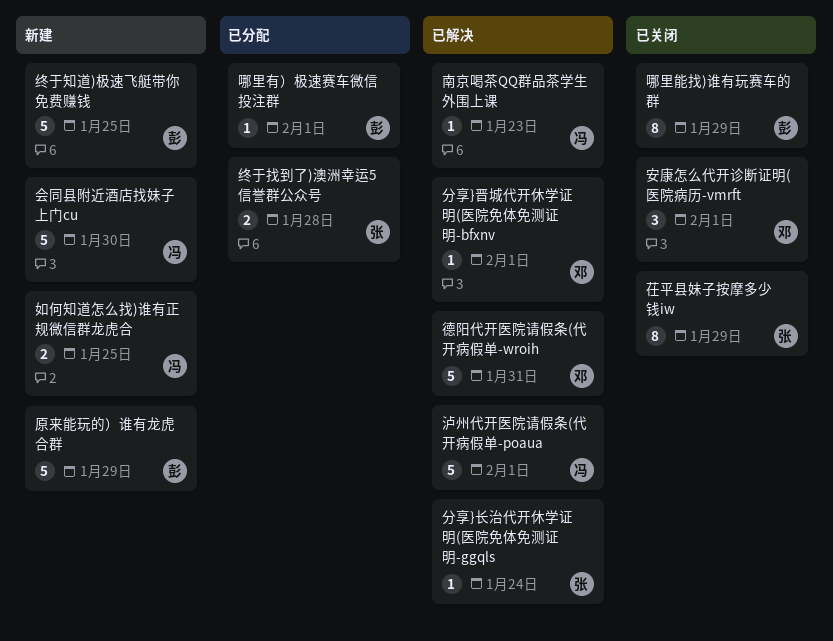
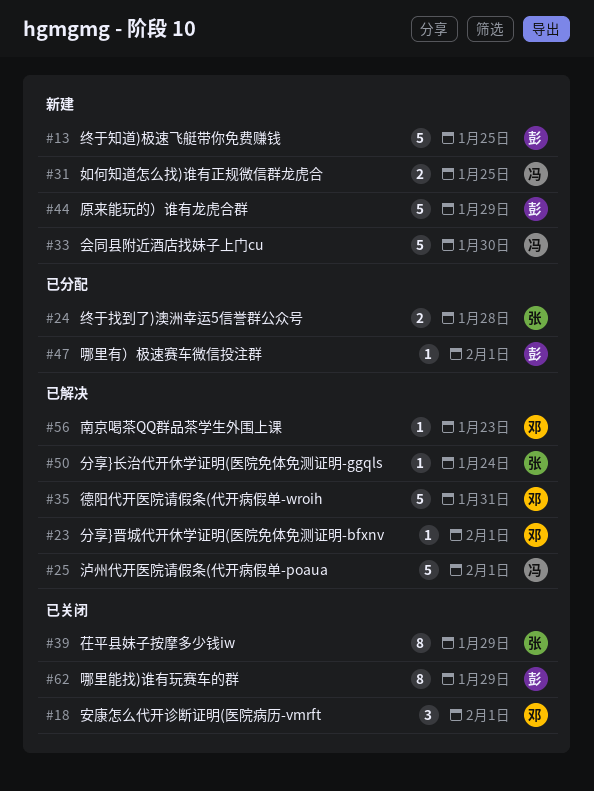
南京喝茶QQ群品茶学生外围上课, owner: 冯 -> 邓

